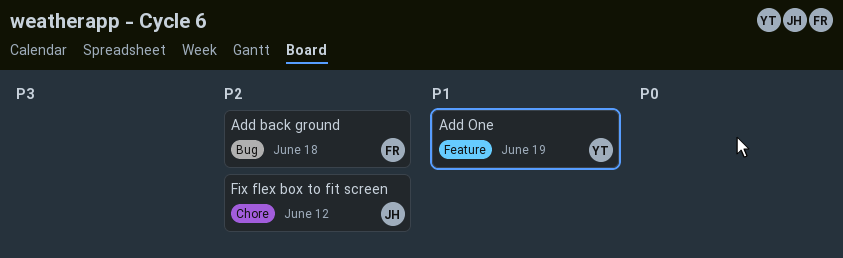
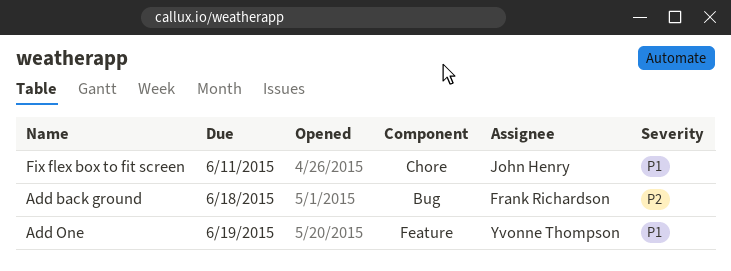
Fix flex box to fit screen, priority: P2 -> P1
Fix flex box to fit screen, due: Jun 12 -> Jun 11

